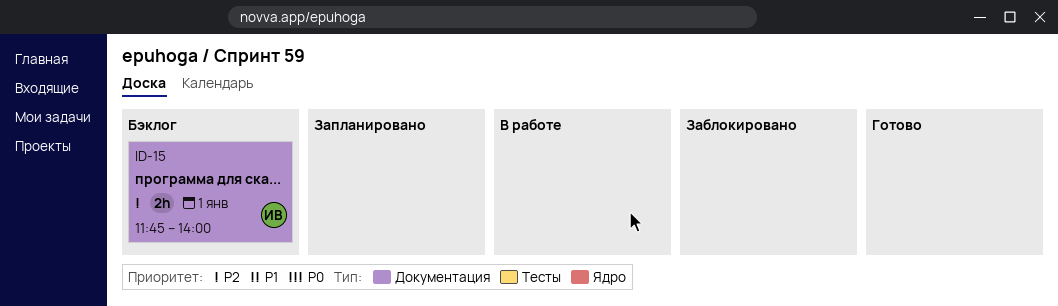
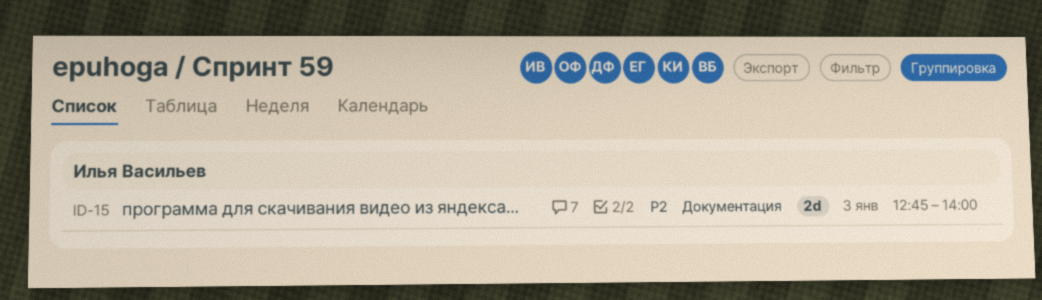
ID-15, estimate: 2h -> 2d
ID-15, day: Jan 1 -> Jan 3
ID-15, begins: 11:45 -> 12:45

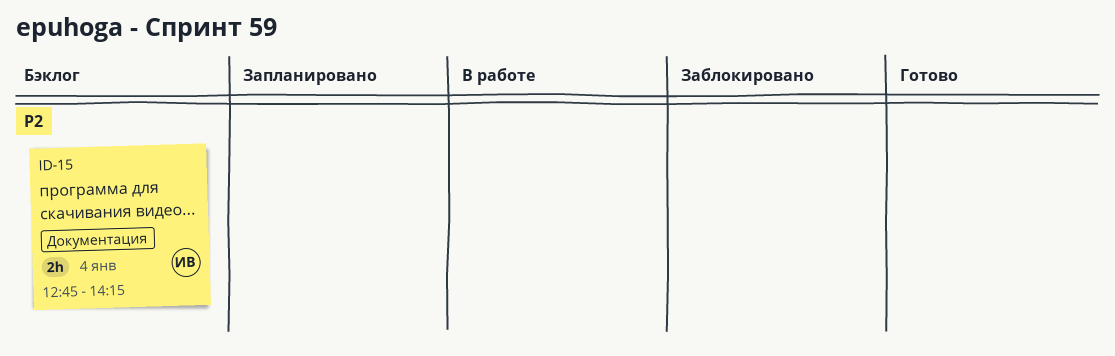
ID-15, estimate: 2d -> 2h
ID-15, day: Jan 3 -> Jan 4
ID-15, ends: 14:00 -> 14:15

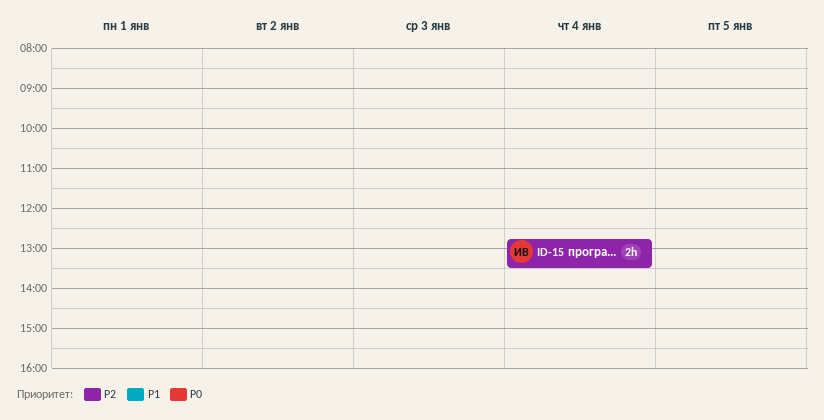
ID-15, ends: 14:15 -> 13:30

